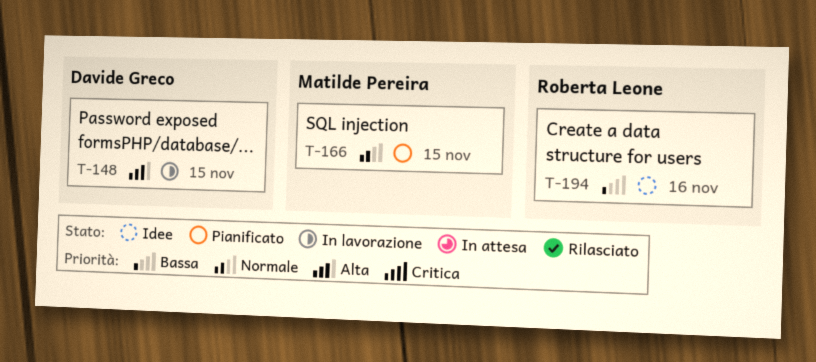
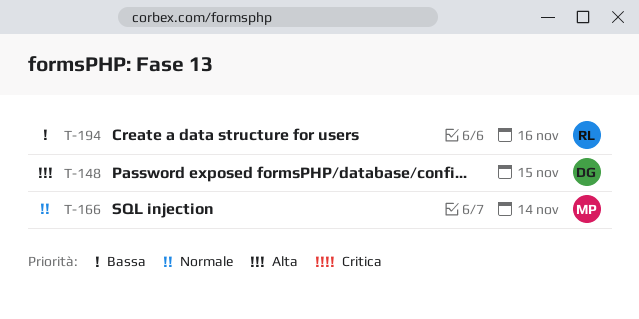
T-166, due: Nov 15 -> Nov 14

